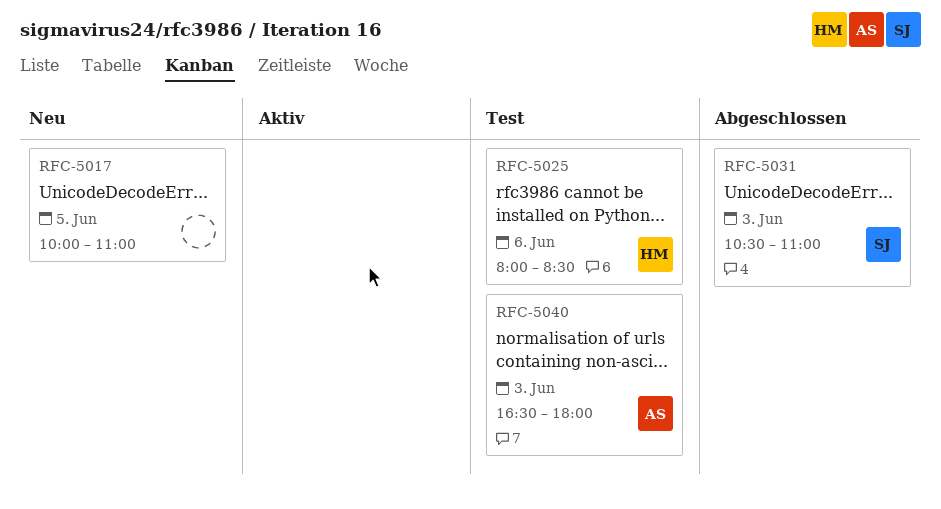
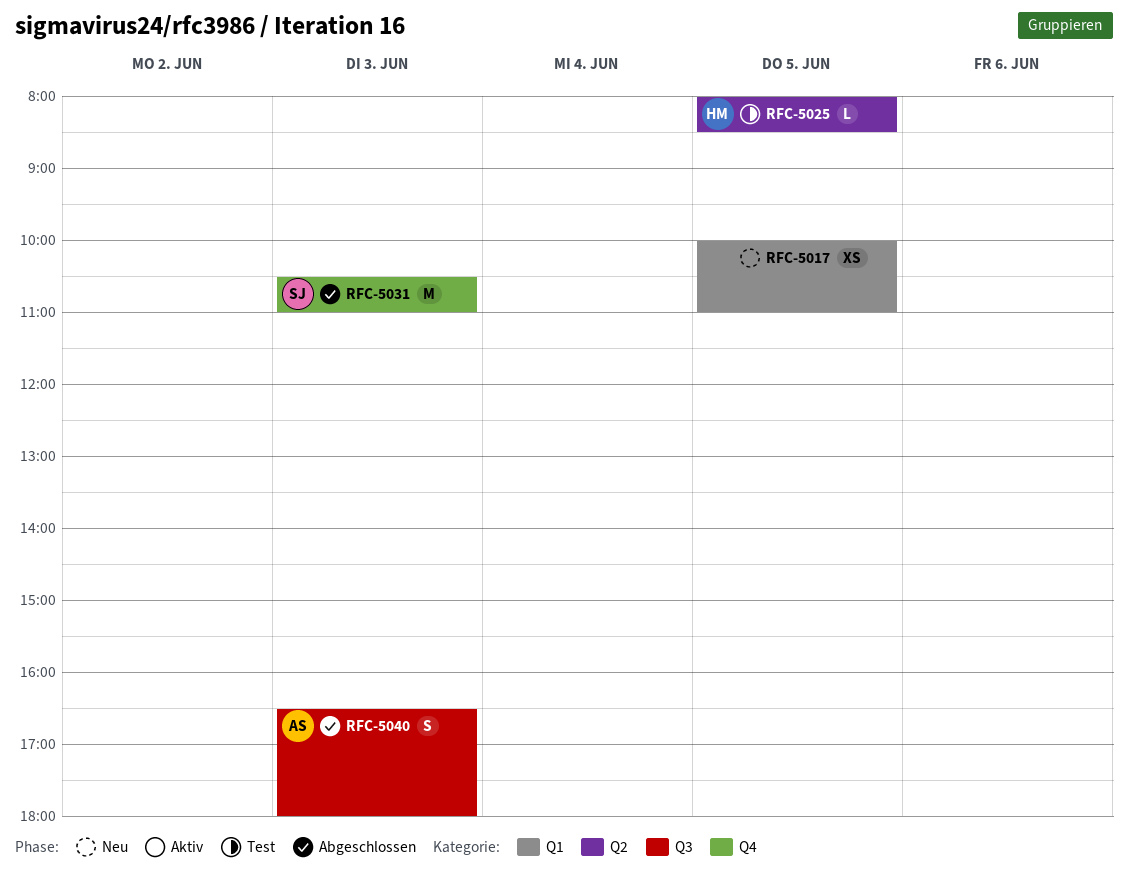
RFC-5025, day: Jun 6 -> Jun 5
RFC-5040, status: Test -> Abgeschlossen

